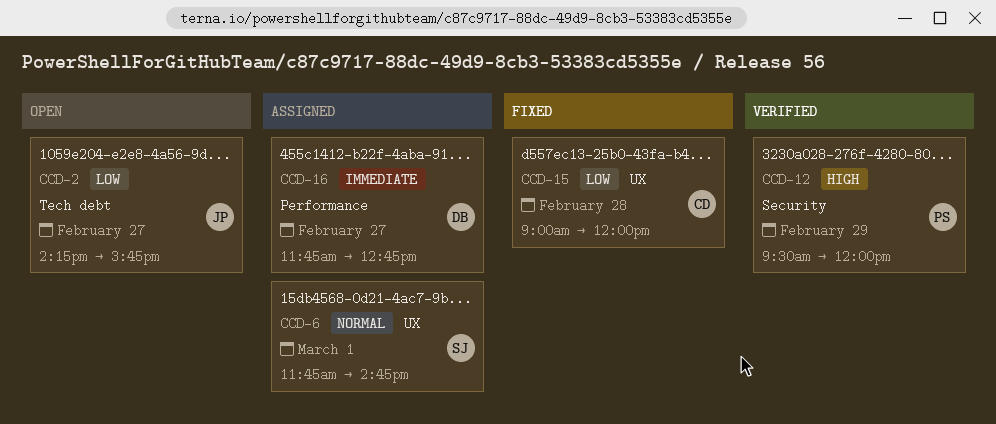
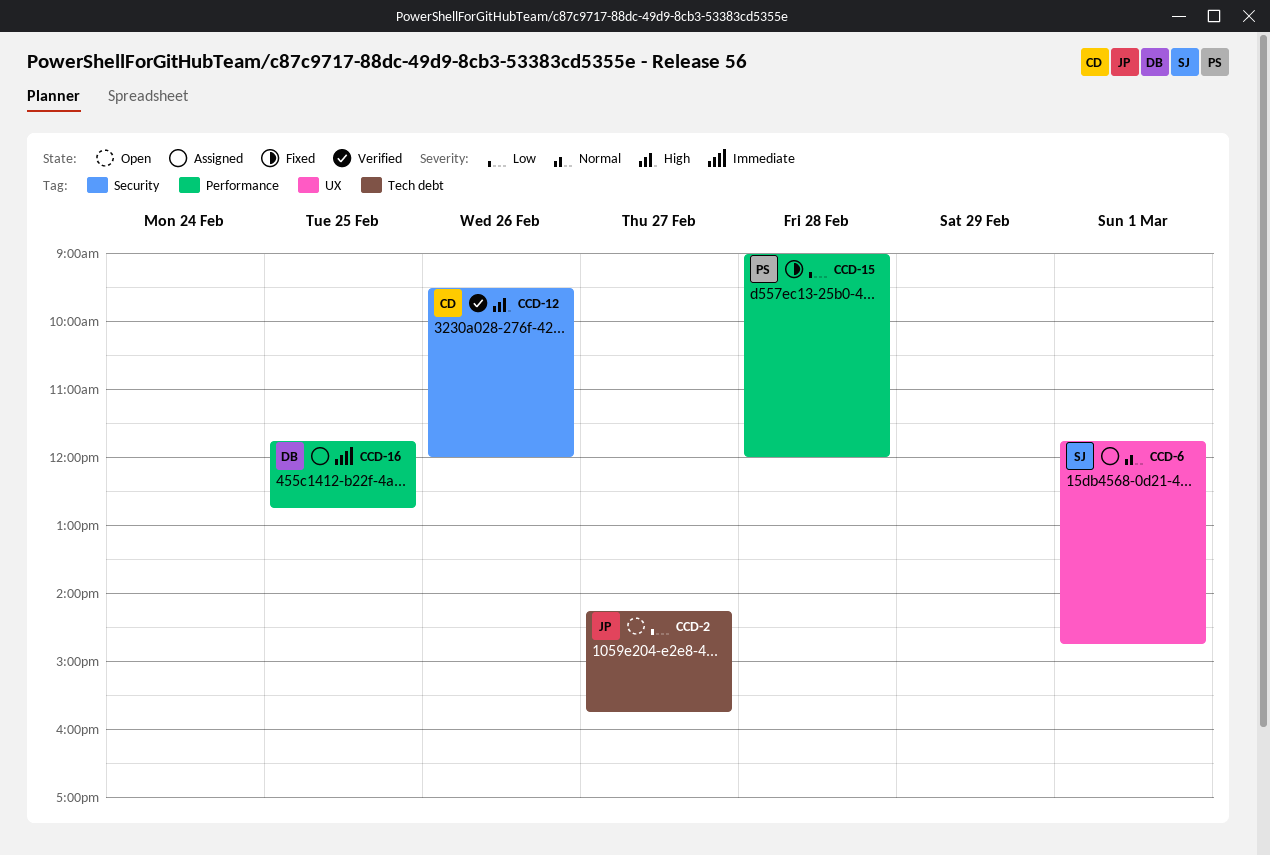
CCD-12, owner: PS -> CD
CCD-12, day: Feb 29 -> Feb 26
CCD-15, owner: CD -> PS
CCD-15, label: UX -> Performance
CCD-16, day: Feb 27 -> Feb 25

